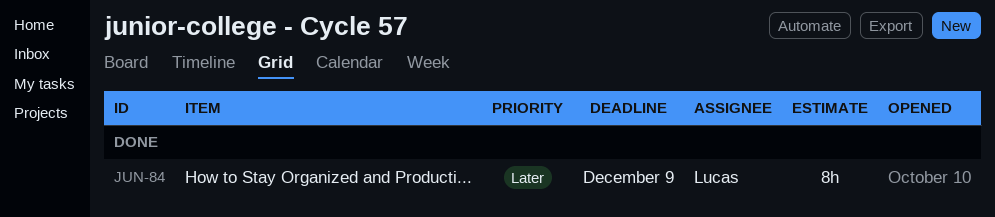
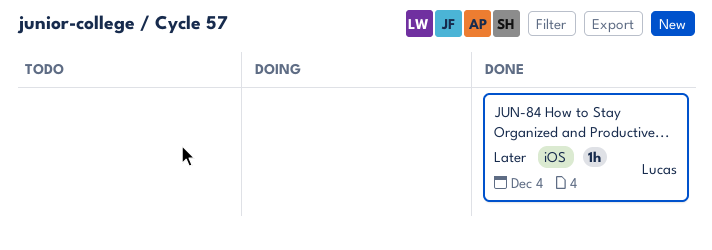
JUN-84, estimate: 8h -> 1h
JUN-84, due: Dec 9 -> Dec 4

